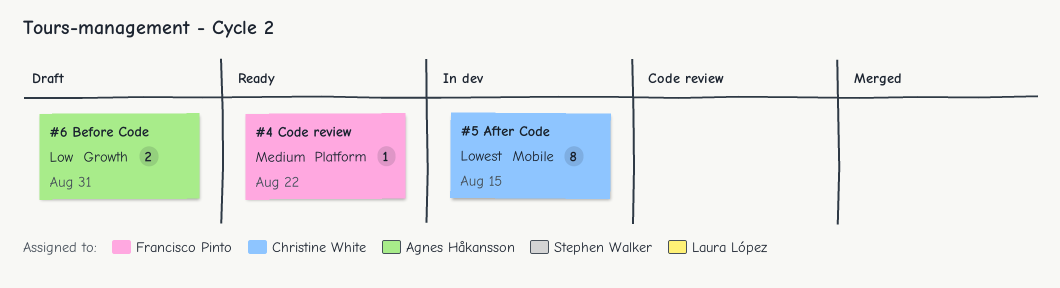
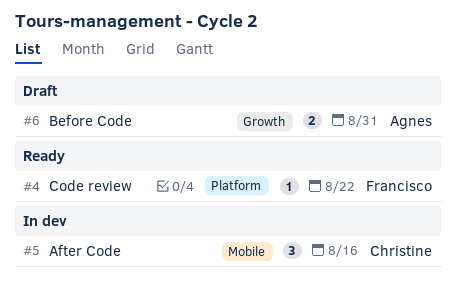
#5, estimate: 8 -> 3
#5, due: Aug 15 -> Aug 16

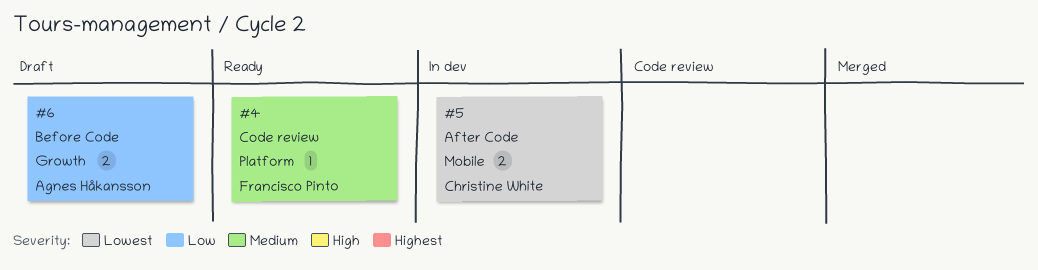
#5, estimate: 3 -> 2

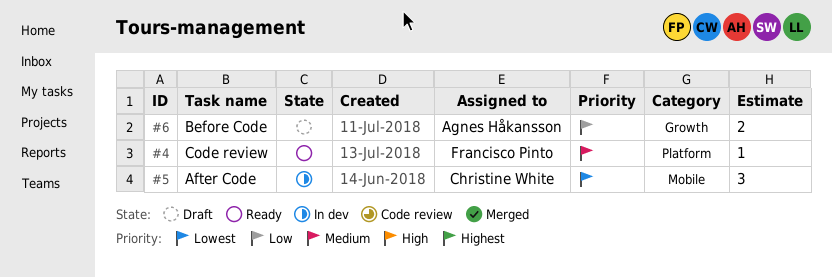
#5, estimate: 2 -> 3

